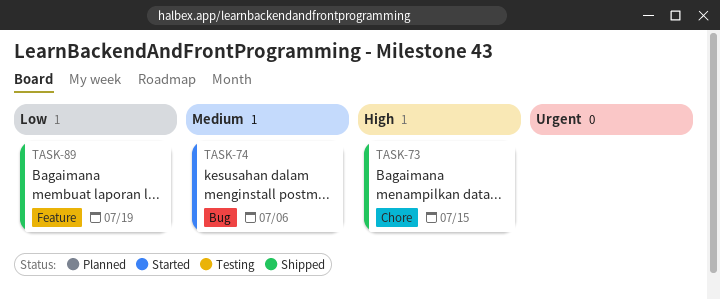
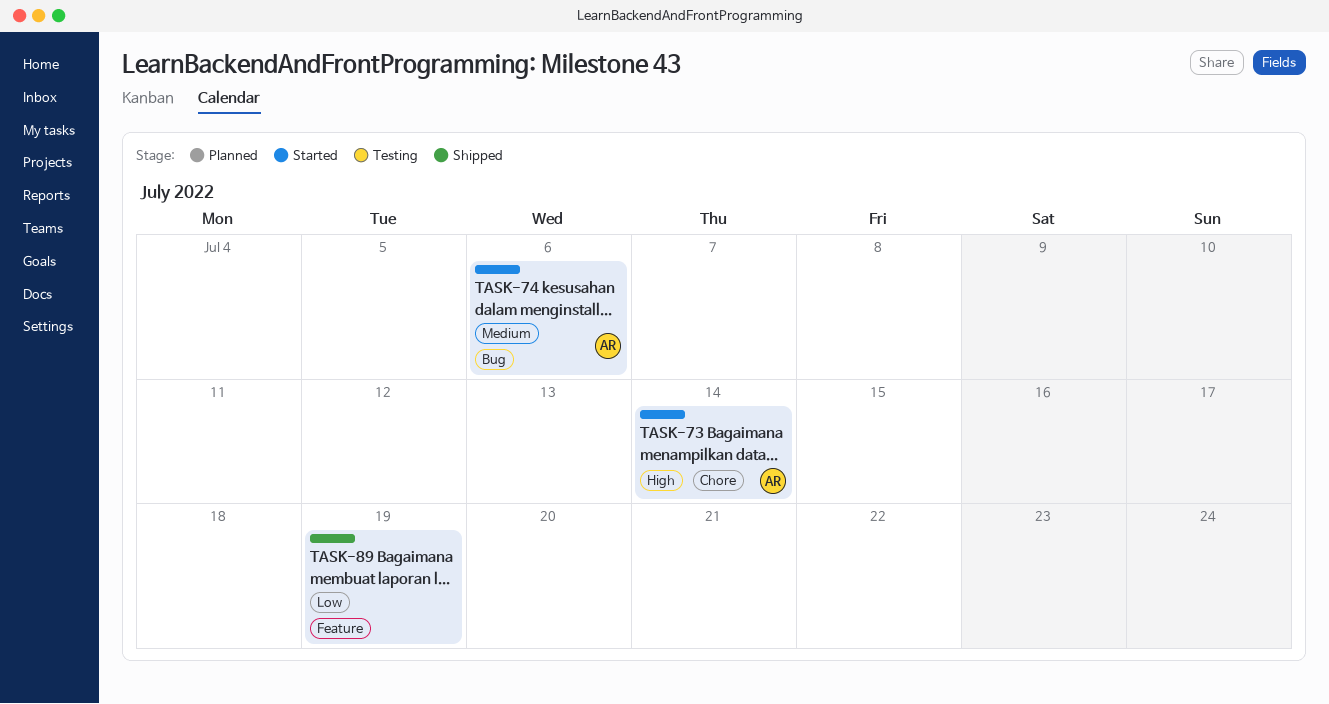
TASK-73, status: Shipped -> Started
TASK-73, due: Jul 15 -> Jul 14

